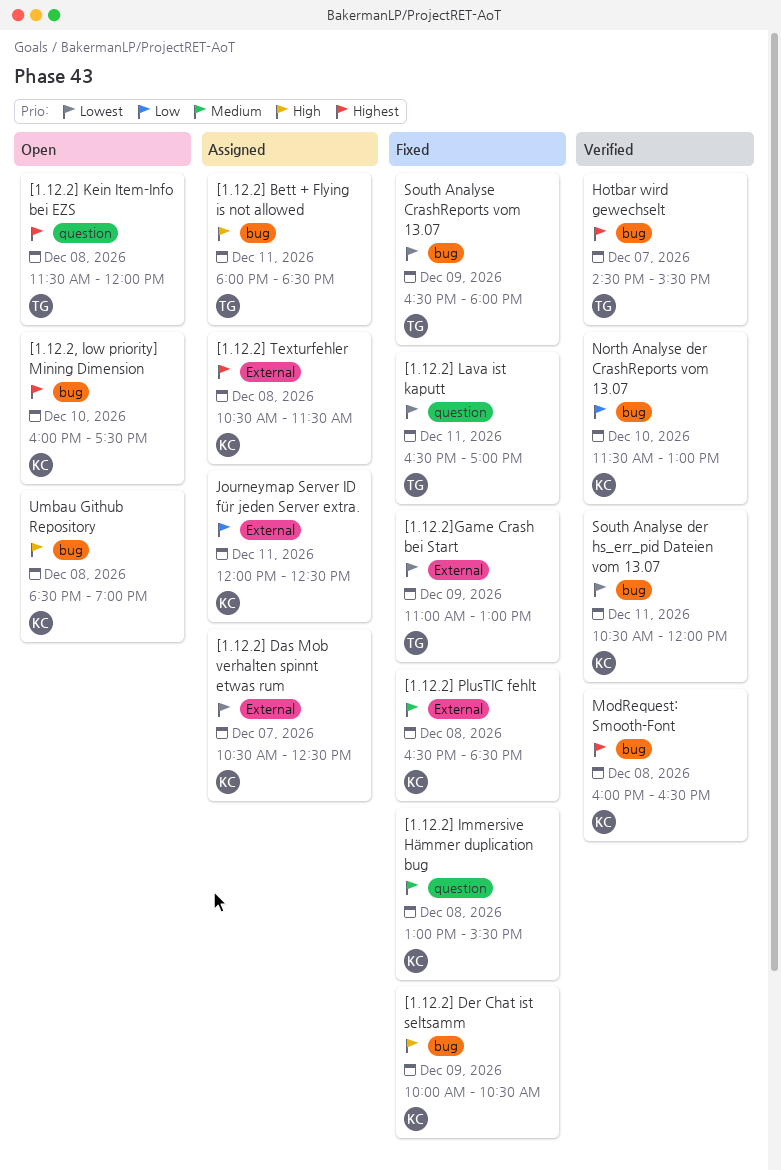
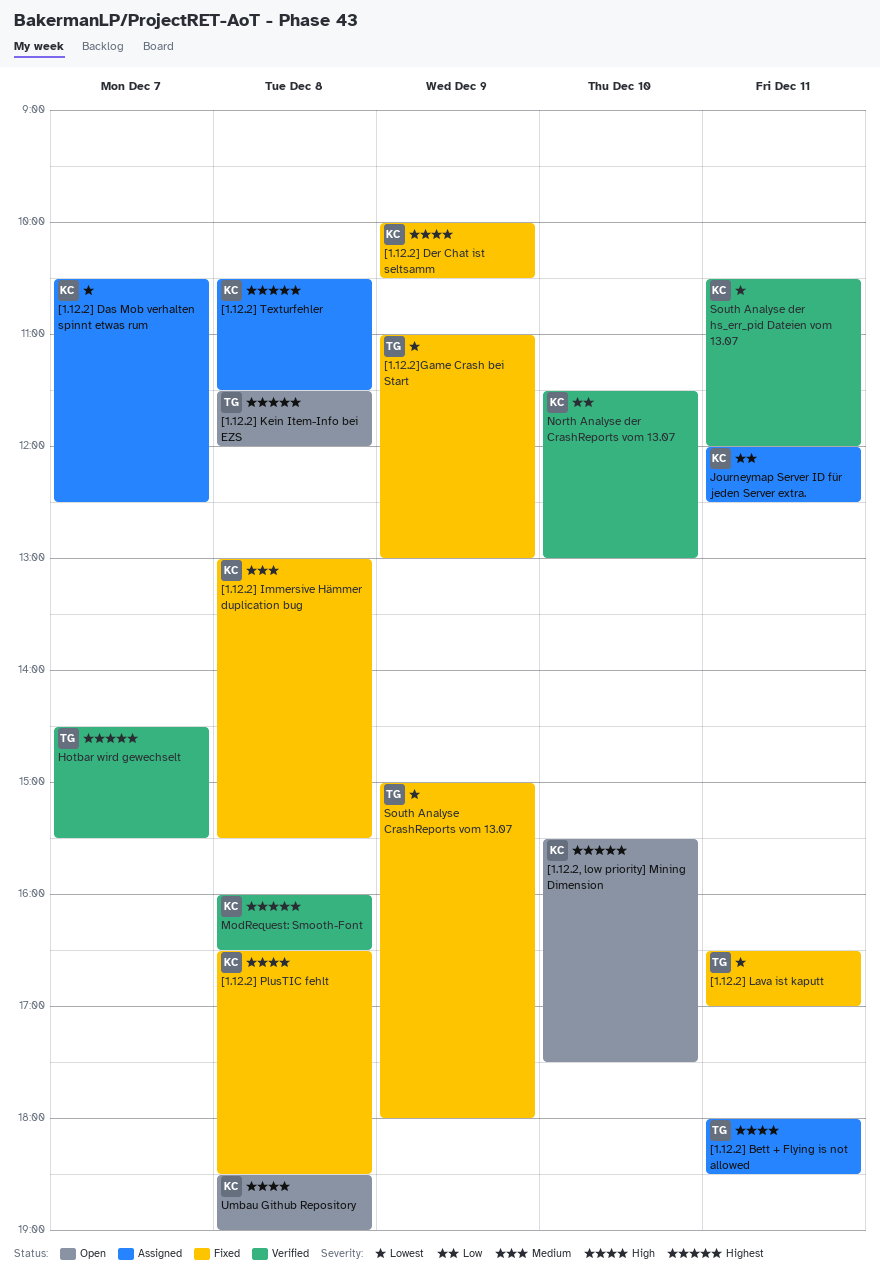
[1.12.2, low priority] Mining Dimension, begins: 16:00 -> 15:30
[1.12.2] PlusTIC fehlt, priority: Medium -> High
South Analyse CrashReports vom 13.07, begins: 16:30 -> 15:00

